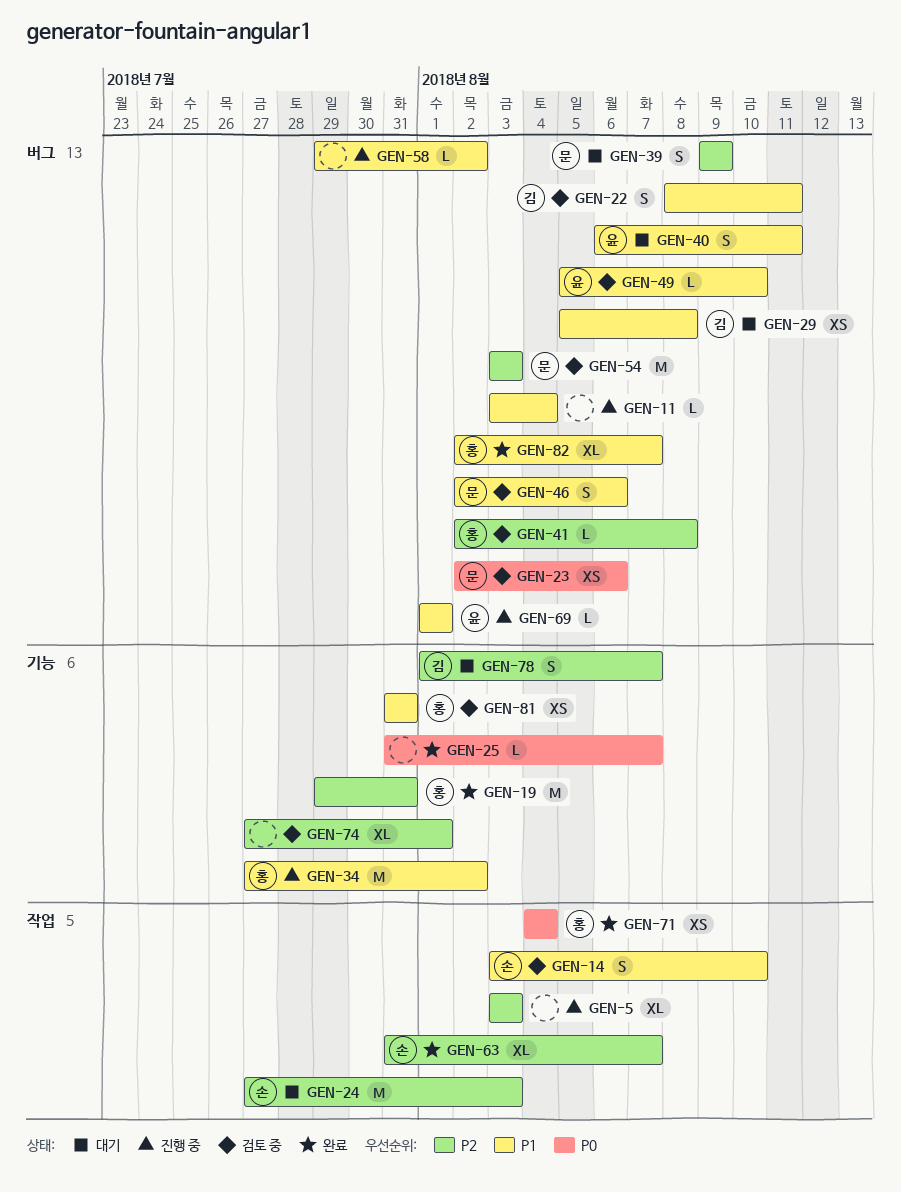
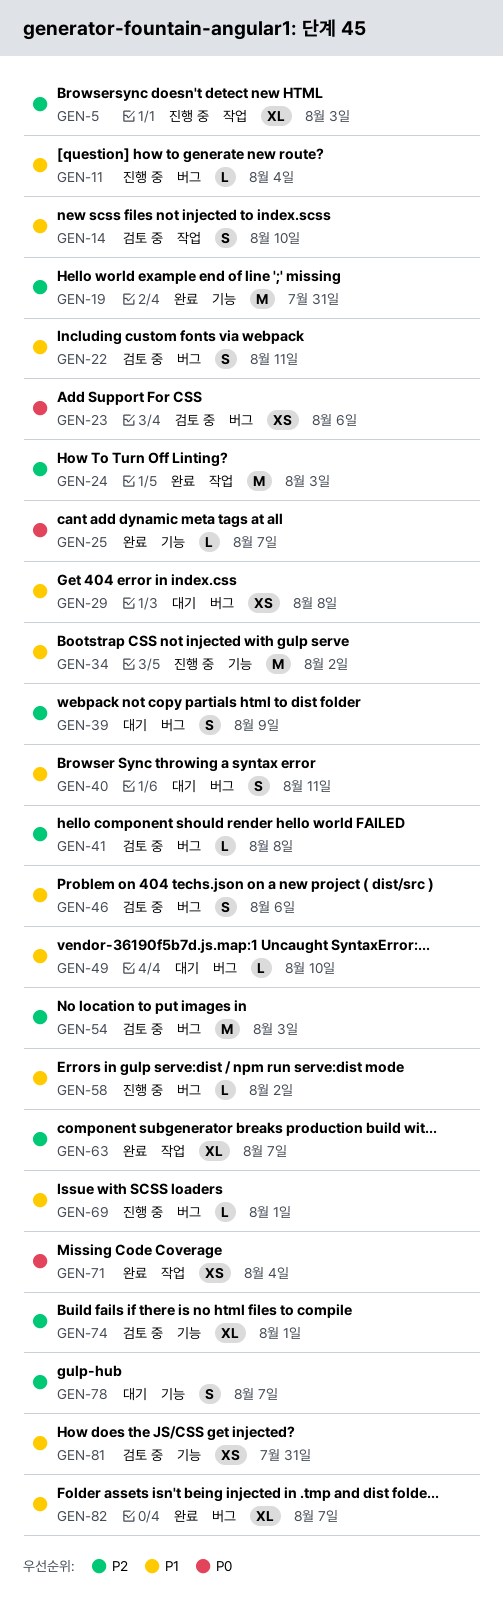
GEN-24, status: 대기 -> 완료
GEN-49, status: 검토 중 -> 대기

